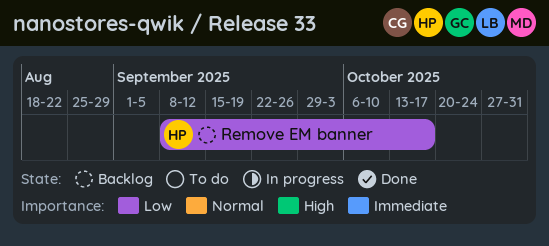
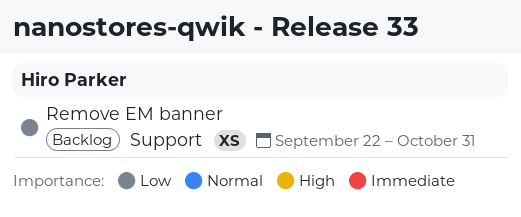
Remove EM banner, start: Sep 8 -> Sep 22
Remove EM banner, due: Oct 17 -> Oct 31

